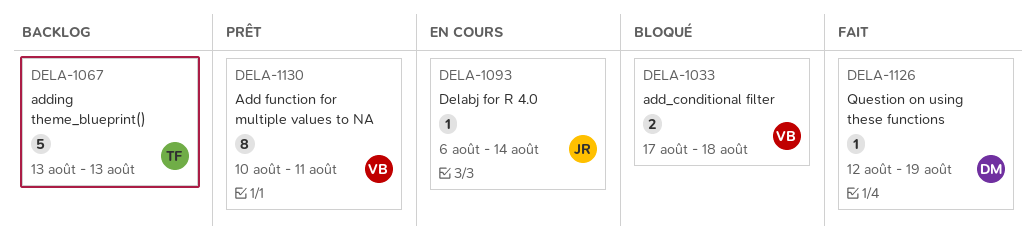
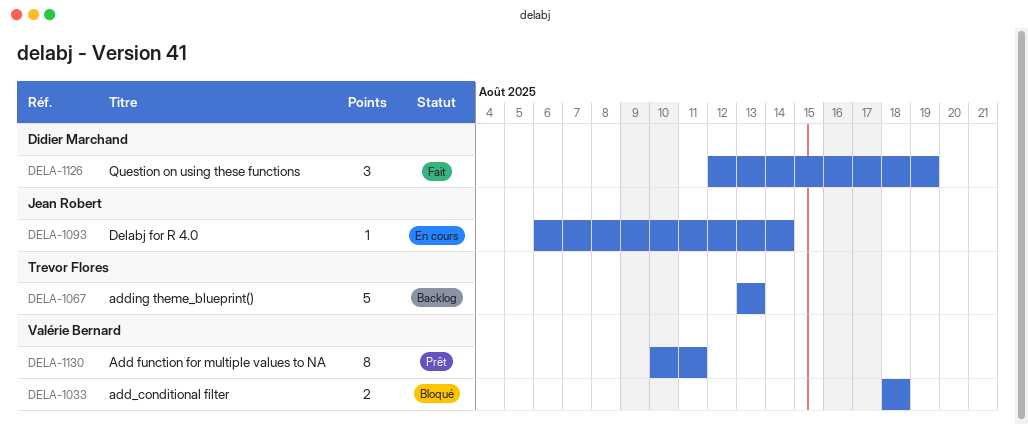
DELA-1033, start: Aug 17 -> Aug 18
DELA-1126, estimate: 1 -> 3

